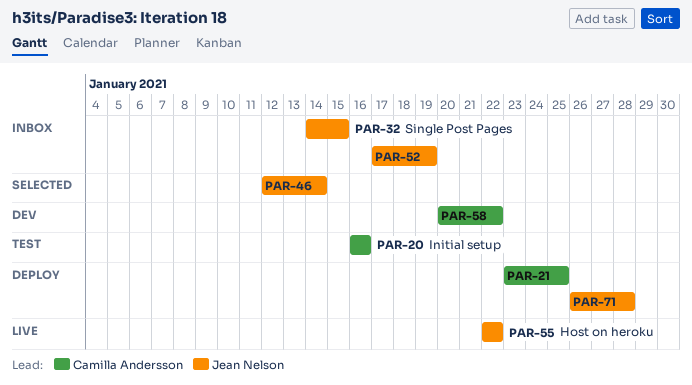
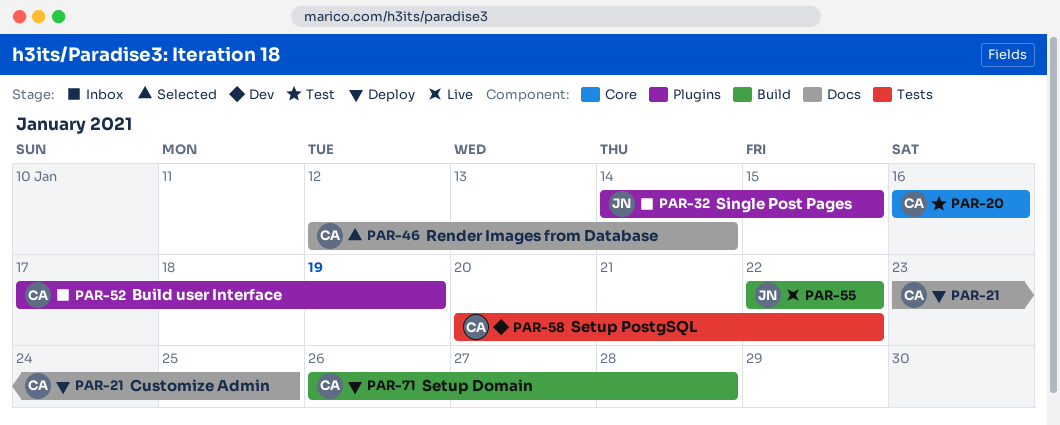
PAR-46, owner: Jean Nelson -> Camilla Andersson
PAR-52, owner: Jean Nelson -> Camilla Andersson
PAR-71, owner: Jean Nelson -> Camilla Andersson

